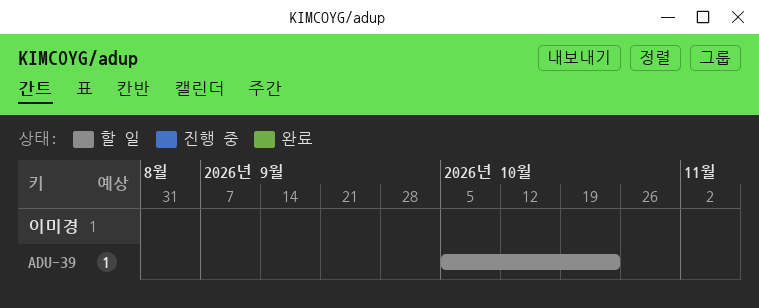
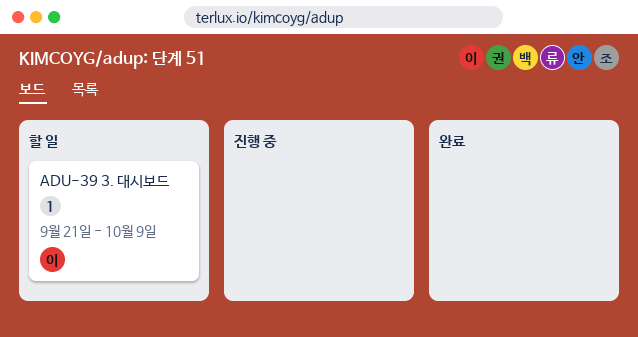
ADU-39, start: Oct 5 -> Sep 21
ADU-39, due: Oct 23 -> Oct 9

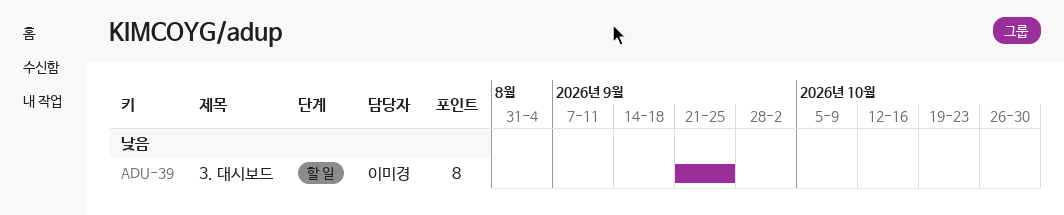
ADU-39, estimate: 1 -> 8
ADU-39, due: Oct 9 -> Sep 25

